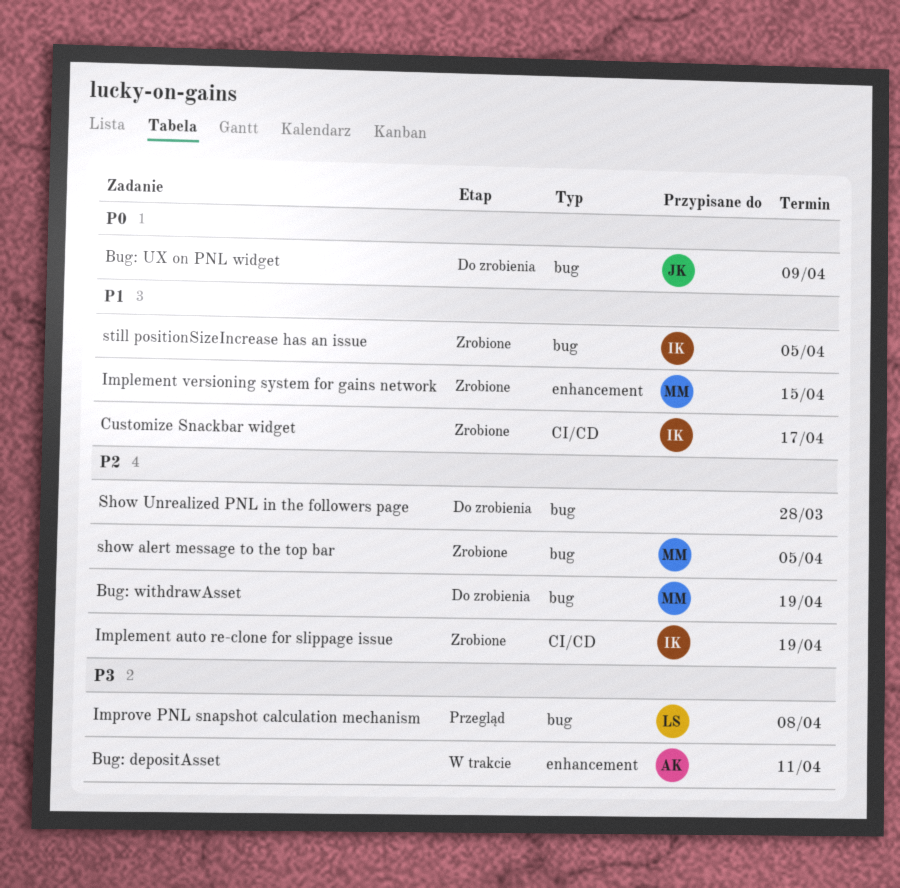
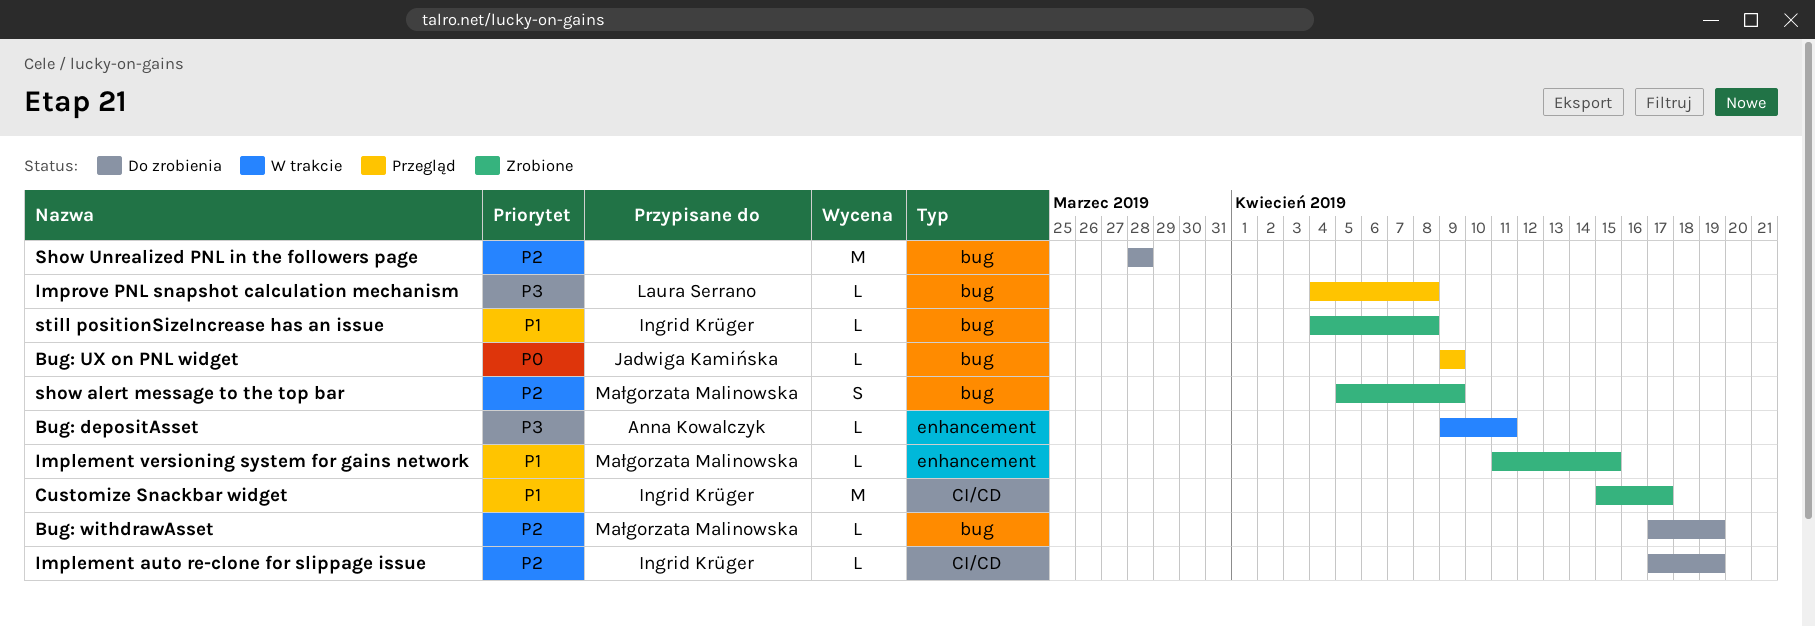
Bug: UX on PNL widget, status: Do zrobienia -> Przegląd
Implement auto re-clone for slippage issue, status: Zrobione -> Do zrobienia
show alert message to the top bar, due: Apr 5 -> Apr 9
still positionSizeIncrease has an issue, due: Apr 5 -> Apr 8

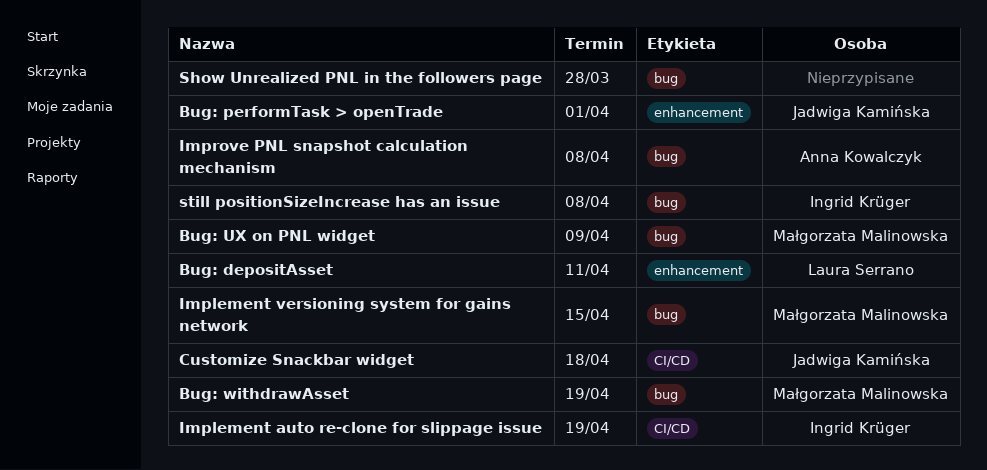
Bug: depositAsset, owner: Anna Kowalczyk -> Laura Serrano
Bug: performTask > openTrade: none -> present
Bug: UX on PNL widget, owner: Jadwiga Kamińska -> Małgorzata Malinowska
Customize Snackbar widget, owner: Ingrid Krüger -> Jadwiga Kamińska
Customize Snackbar widget, due: Apr 17 -> Apr 18
Implement versioning system for gains network, label: enhancement -> bug
Improve PNL snapshot calculation mechanism, owner: Laura Serrano -> Anna Kowalczyk
show alert message to the top bar: present -> none

